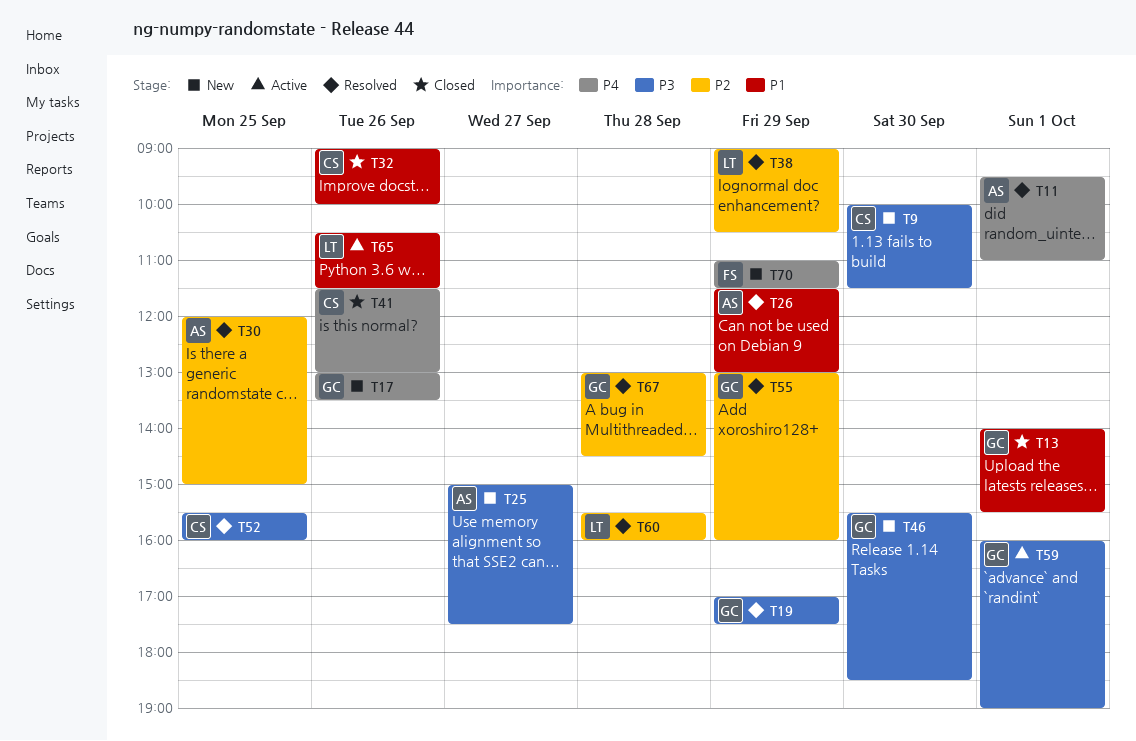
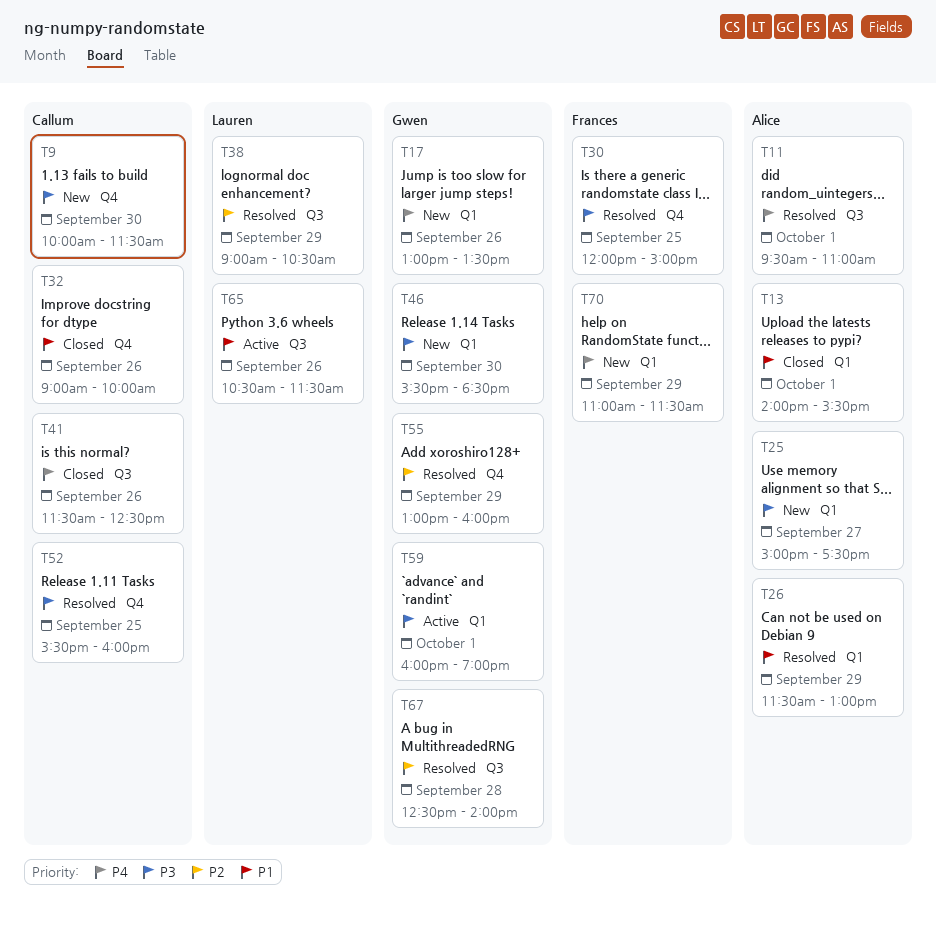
T13, owner: Gwen -> Alice
T19: present -> none
T30, owner: Alice -> Frances
T30, priority: P2 -> P3
T41, ends: 13:00 -> 12:30
T60: present -> none
T67, begins: 13:00 -> 12:30
T67, ends: 14:30 -> 14:00

